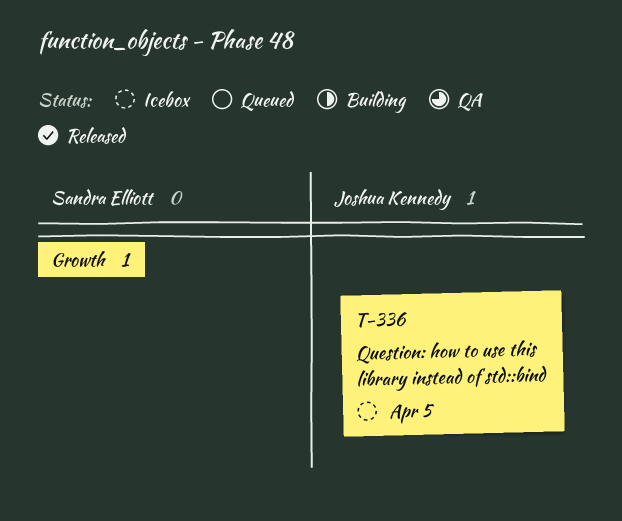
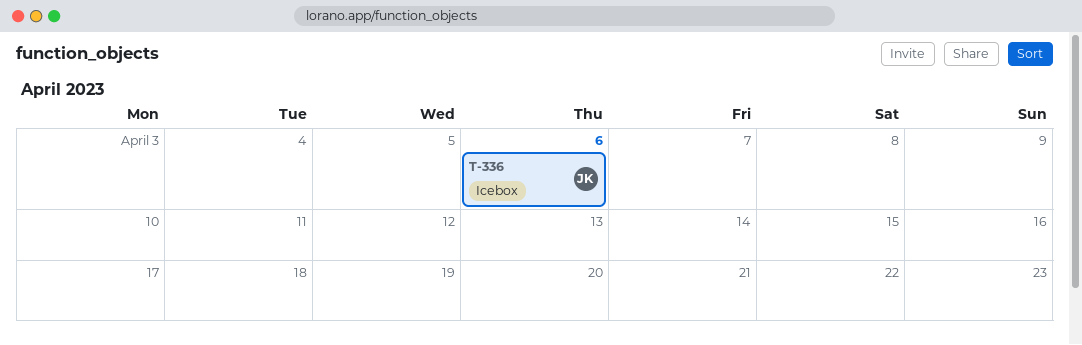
T-336, due: Apr 5 -> Apr 6

